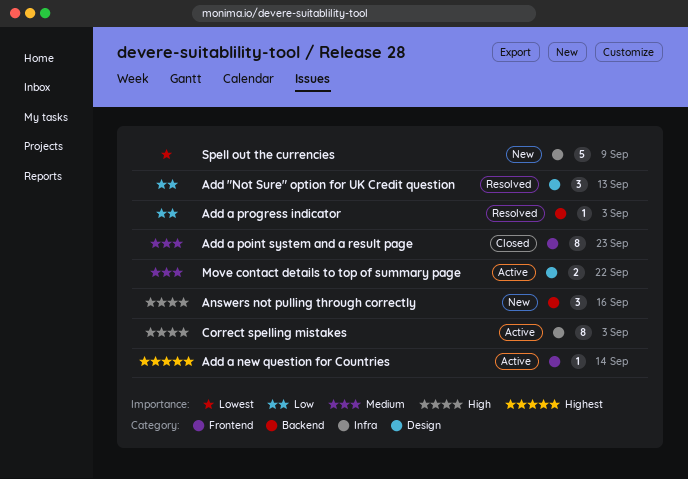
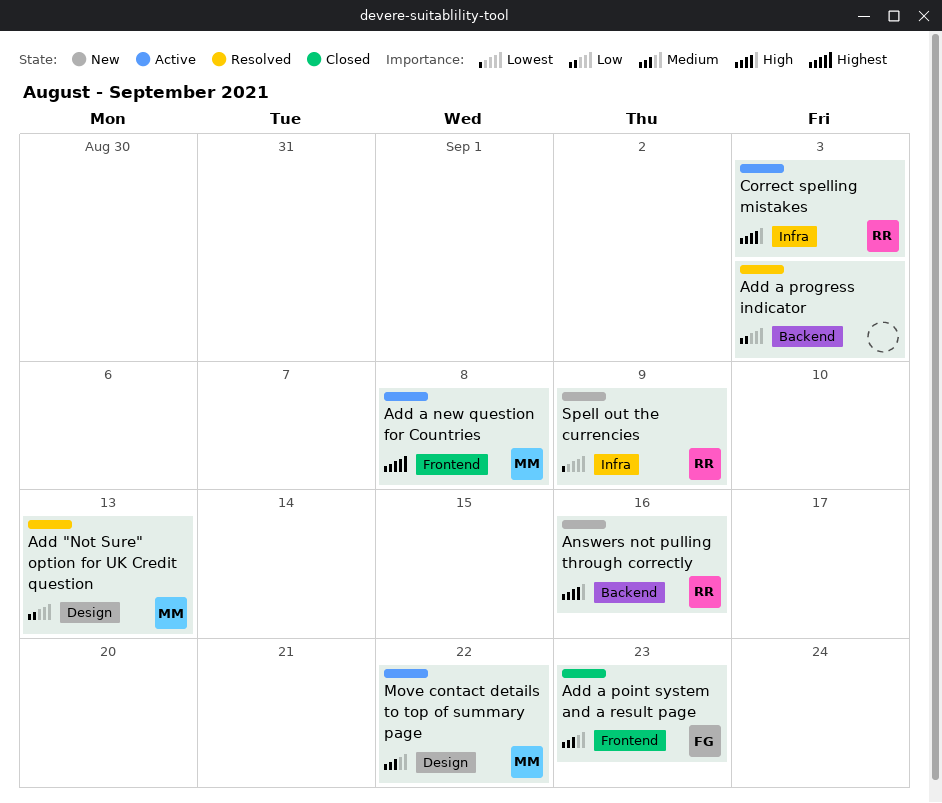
Add a new question for Countries, due: Sep 14 -> Sep 8

